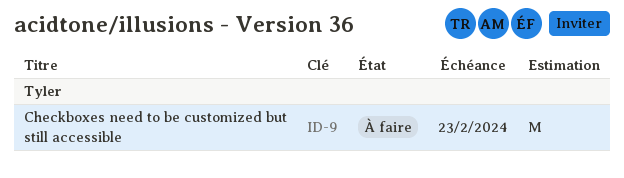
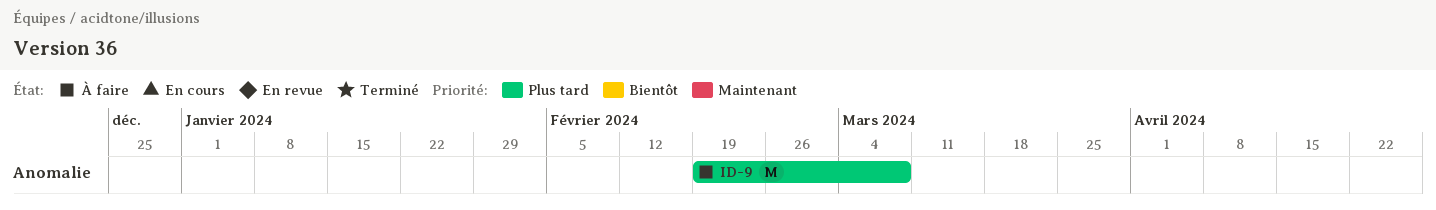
ID-9, due: Feb 23 -> Mar 8

